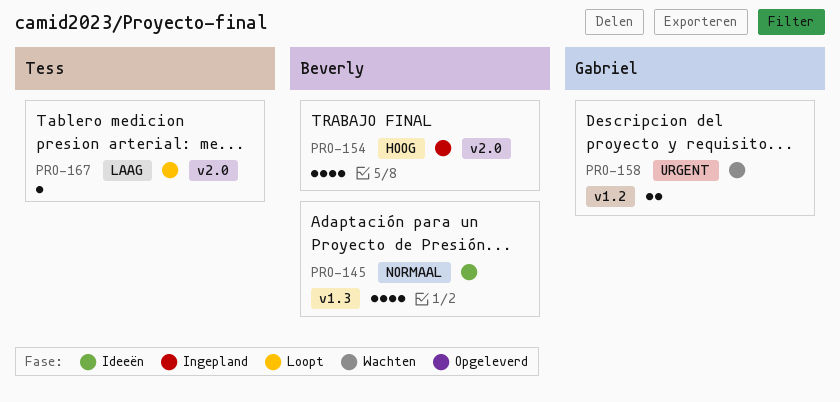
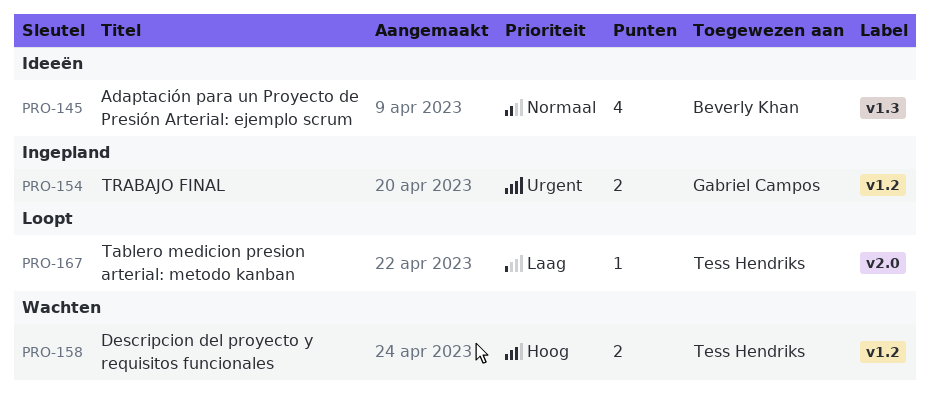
PRO-154, owner: Beverly Khan -> Gabriel Campos
PRO-154, priority: Hoog -> Urgent
PRO-154, label: v2.0 -> v1.2
PRO-154, estimate: 4 -> 2
PRO-158, owner: Gabriel Campos -> Tess Hendriks
PRO-158, priority: Urgent -> Hoog

